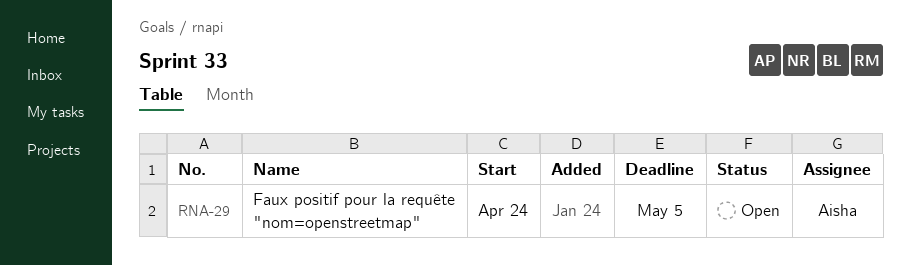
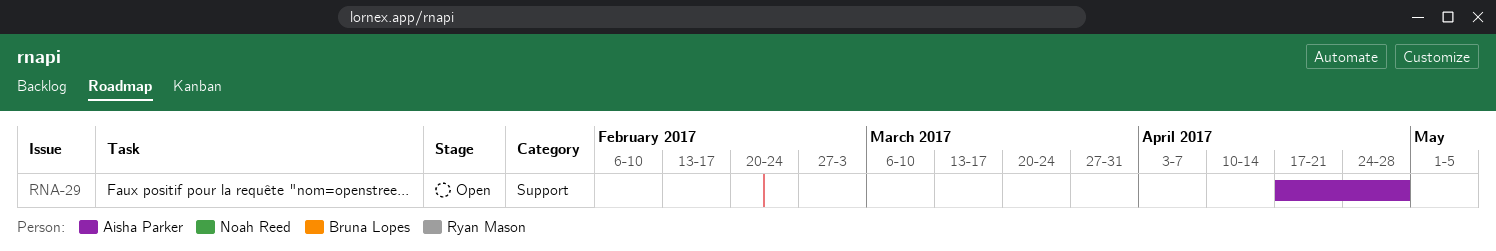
RNA-29, start: Apr 24 -> Apr 17
RNA-29, due: May 5 -> Apr 28

